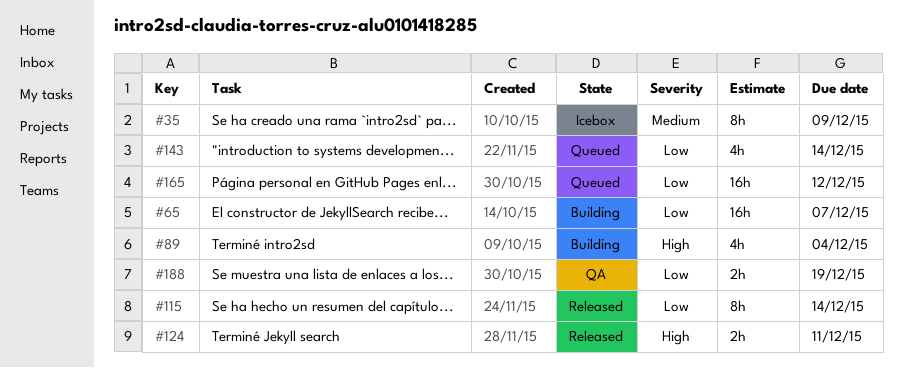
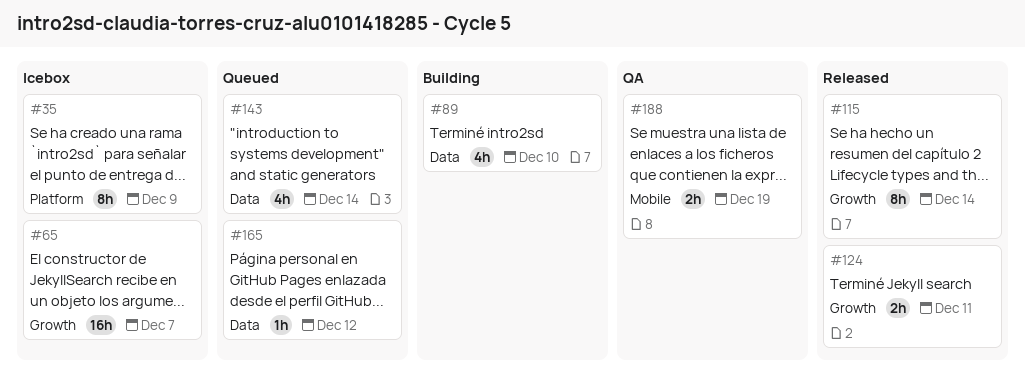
#65, status: Building -> Icebox
#89, due: Dec 4 -> Dec 10
#165, estimate: 16h -> 1h

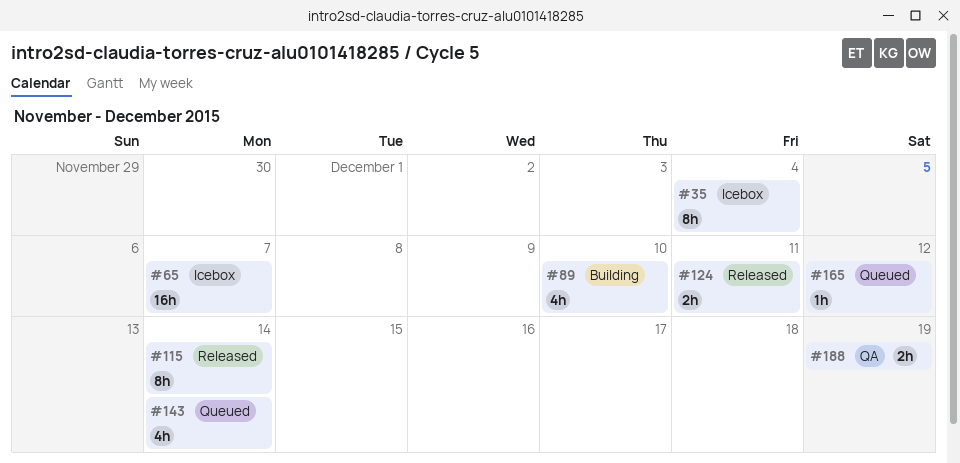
#35, due: Dec 9 -> Dec 4

